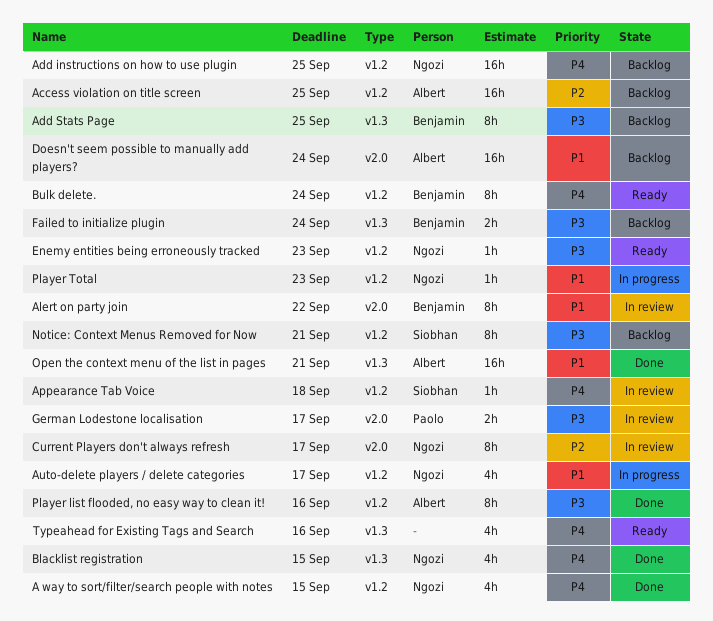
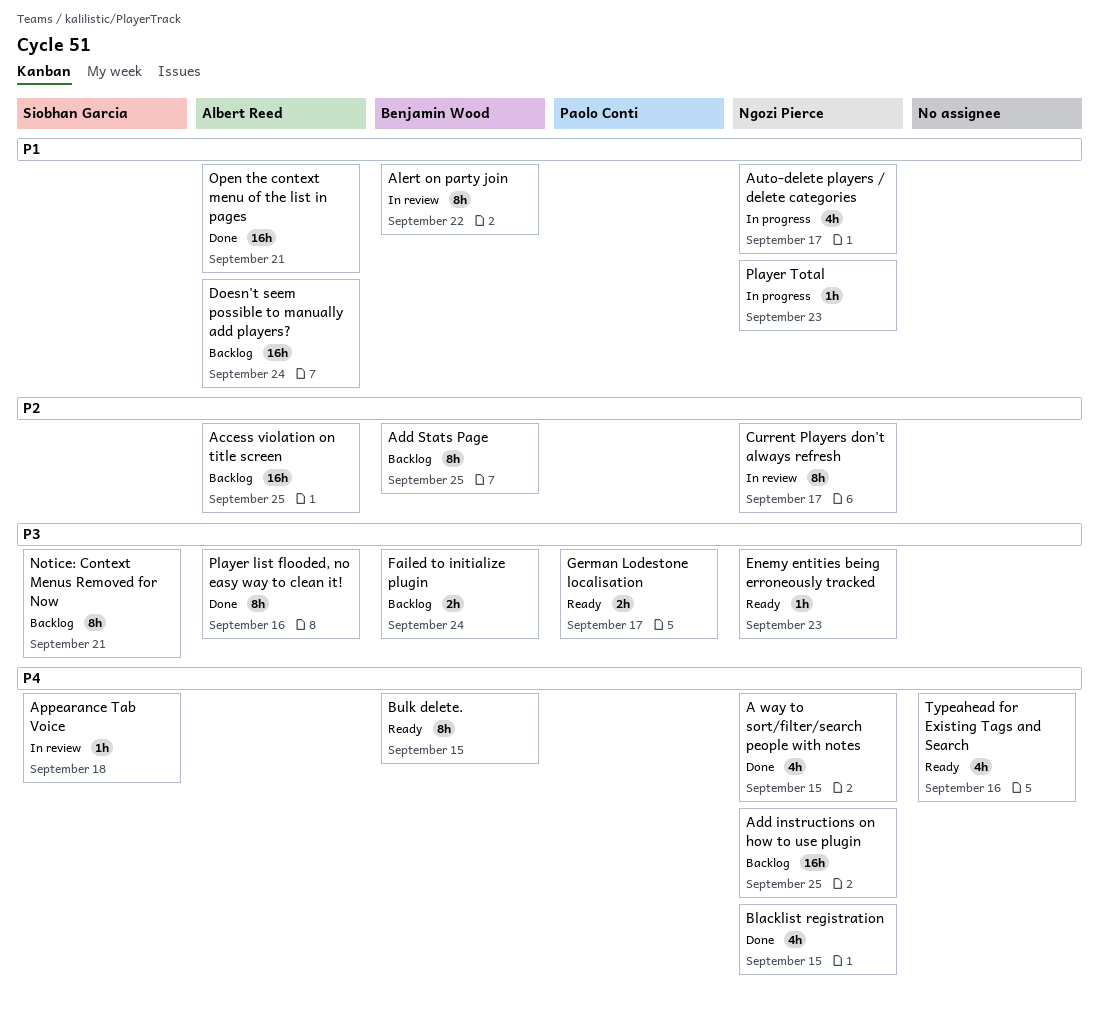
Add Stats Page, priority: P3 -> P2
Bulk delete., due: Sep 24 -> Sep 15
German Lodestone localisation, status: In review -> Ready

